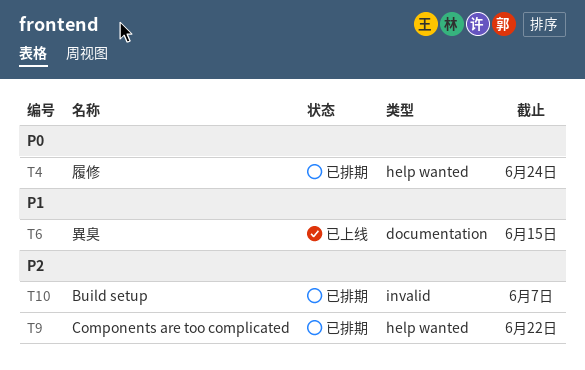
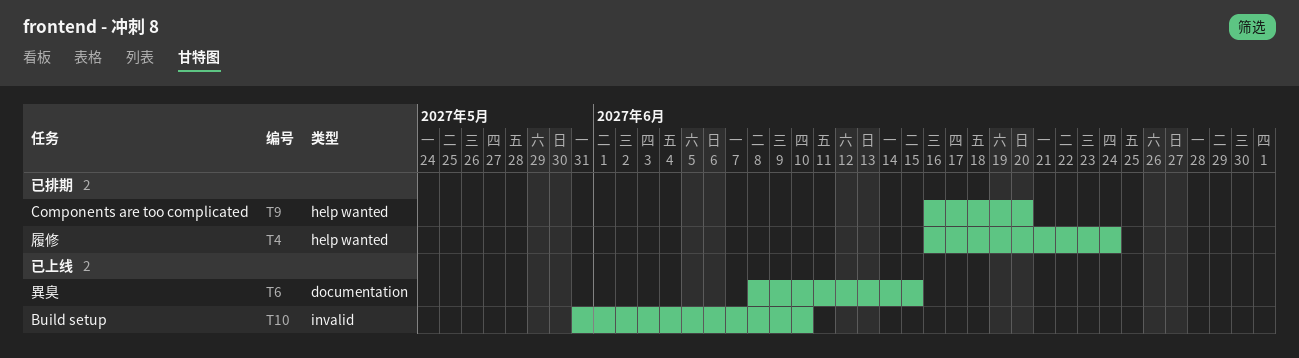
T9, due: Jun 22 -> Jun 20
T10, status: 已排期 -> 已上线
T10, due: Jun 7 -> Jun 10

